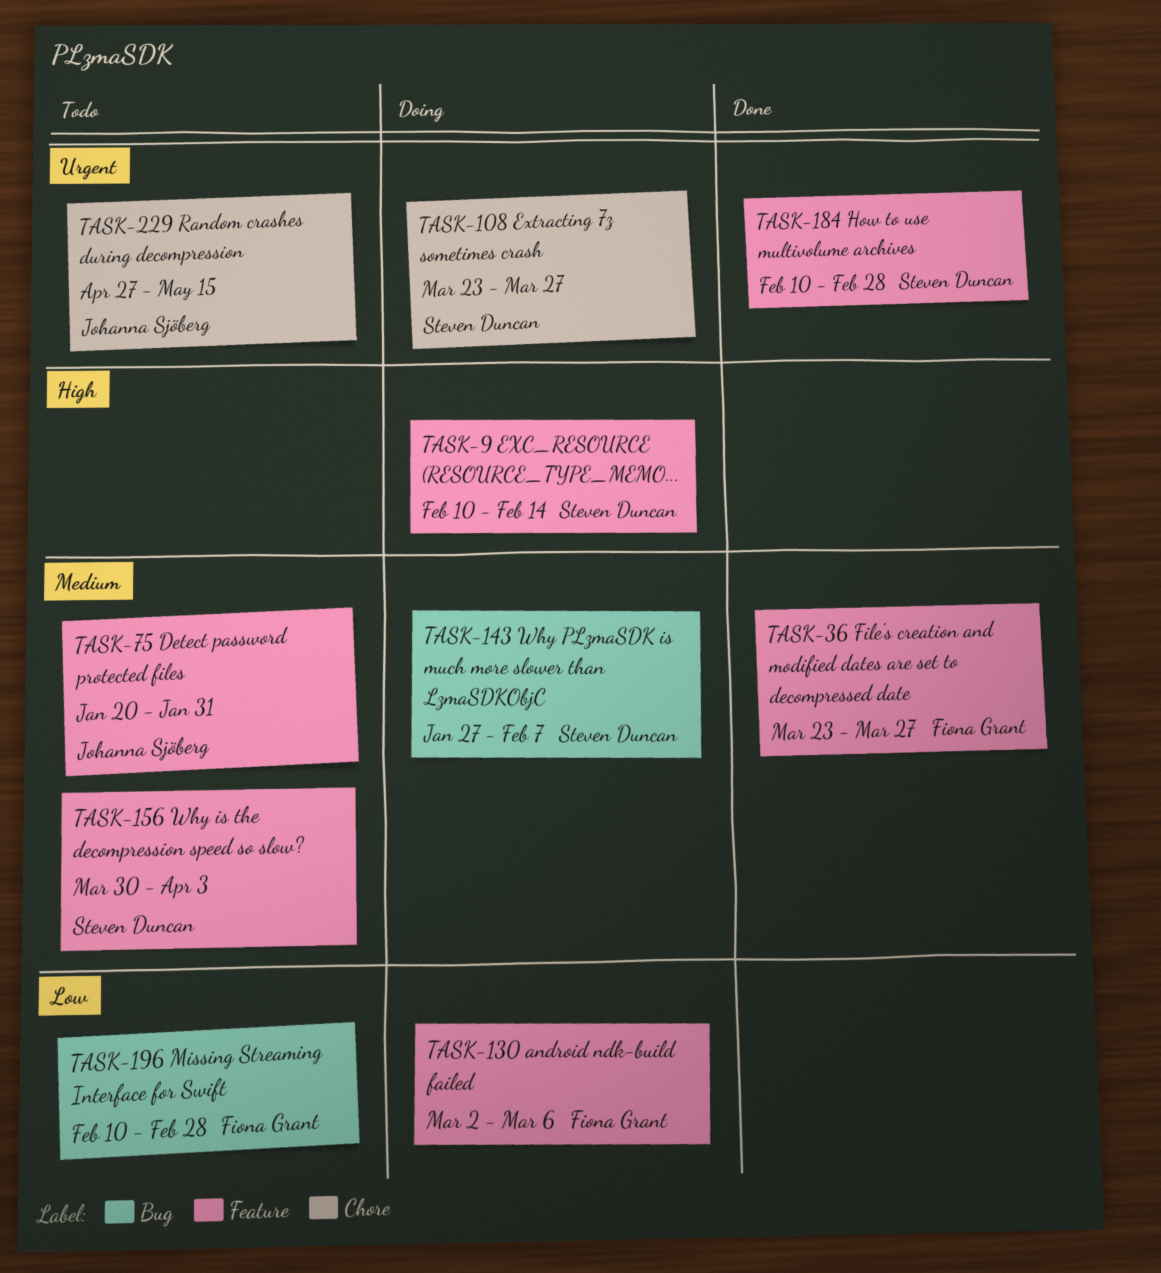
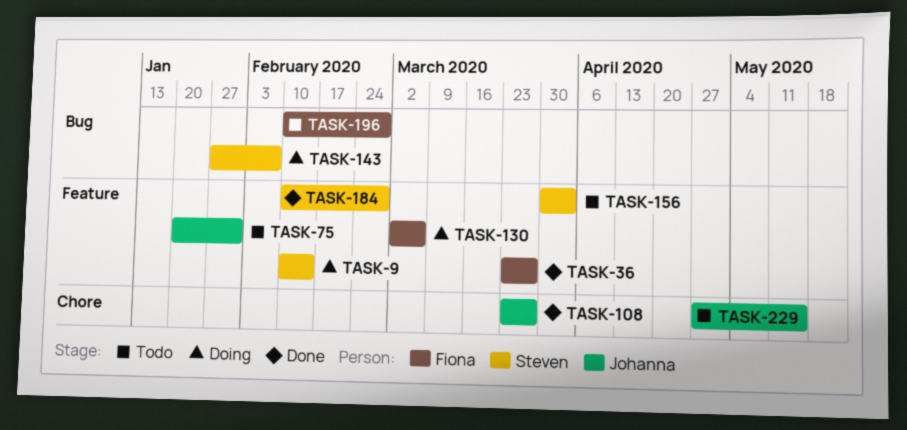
TASK-108, status: Doing -> Done
TASK-108, owner: Steven Duncan -> Johanna Sjöberg

